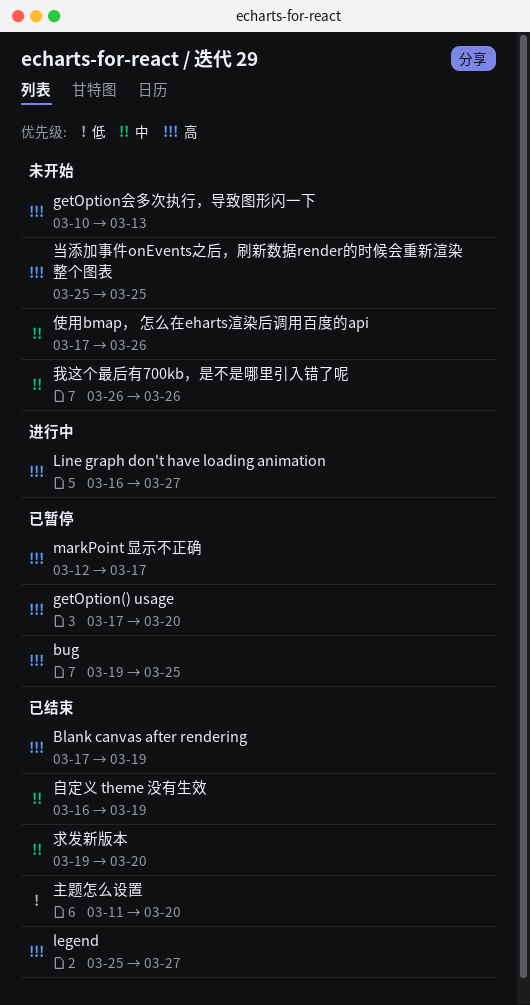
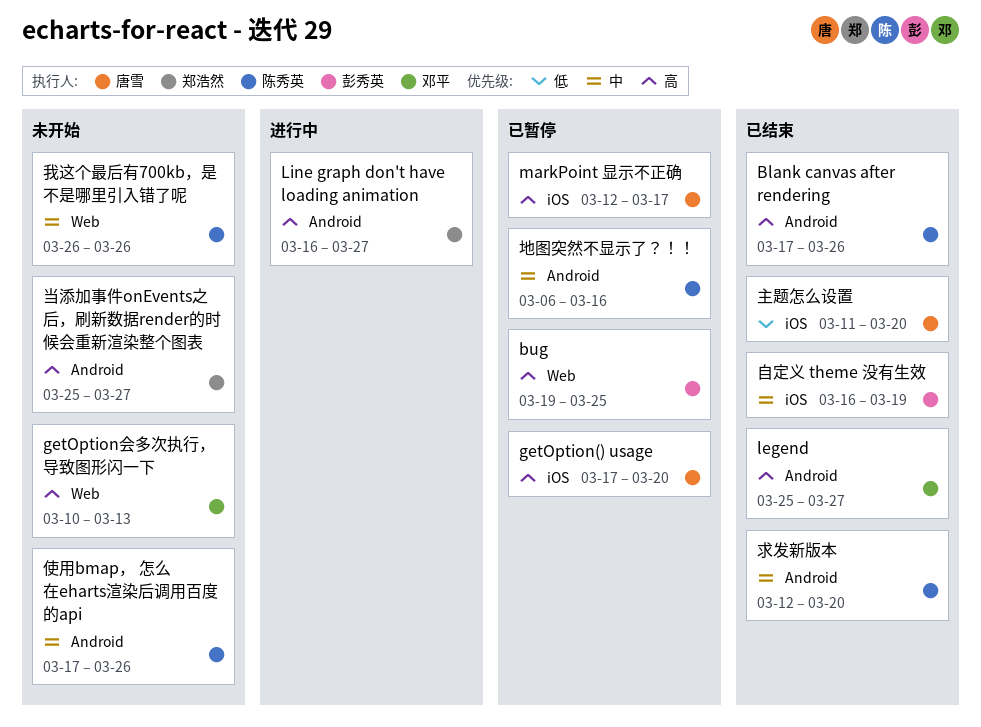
Blank canvas after rendering, due: Mar 19 -> Mar 26
地图突然不显示了？！！: none -> present
当添加事件onEvents之后，刷新数据render的时候会重新渲染整个图表, due: Mar 25 -> Mar 27
求发新版本, start: Mar 19 -> Mar 12

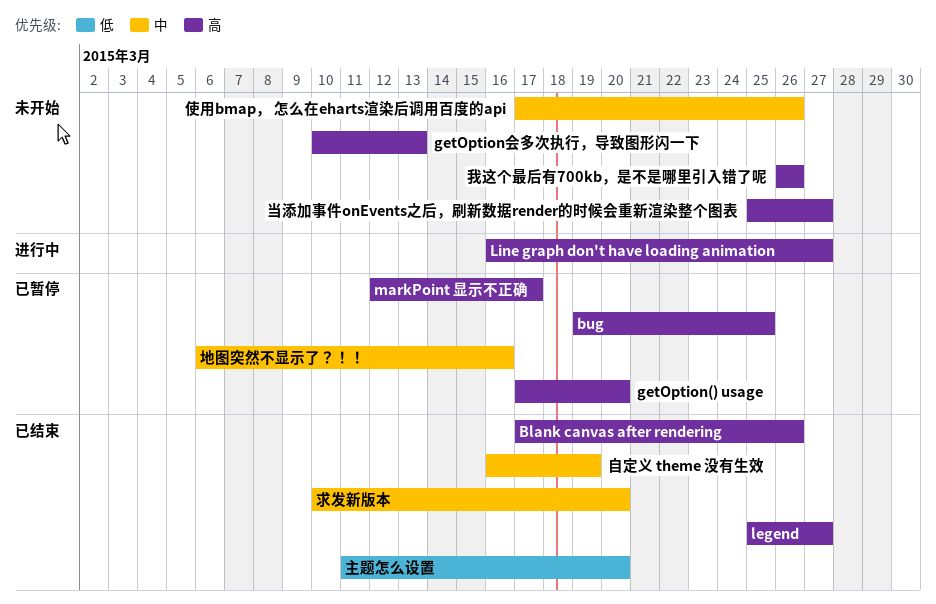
我这个最后有700kb，是不是哪里引入错了呢, priority: 中 -> 高
求发新版本, start: Mar 12 -> Mar 10

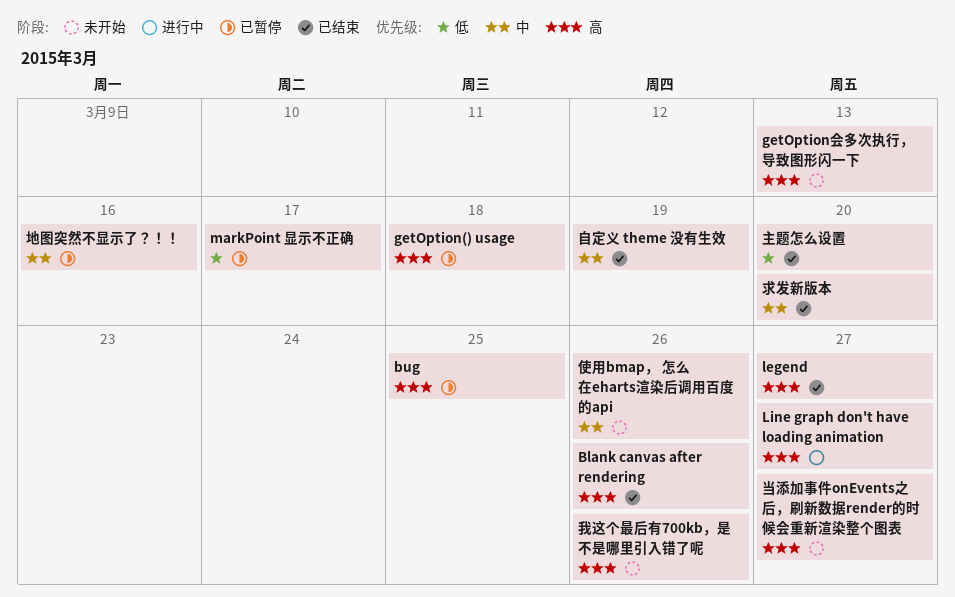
getOption() usage, due: Mar 20 -> Mar 18
markPoint 显示不正确, priority: 高 -> 低

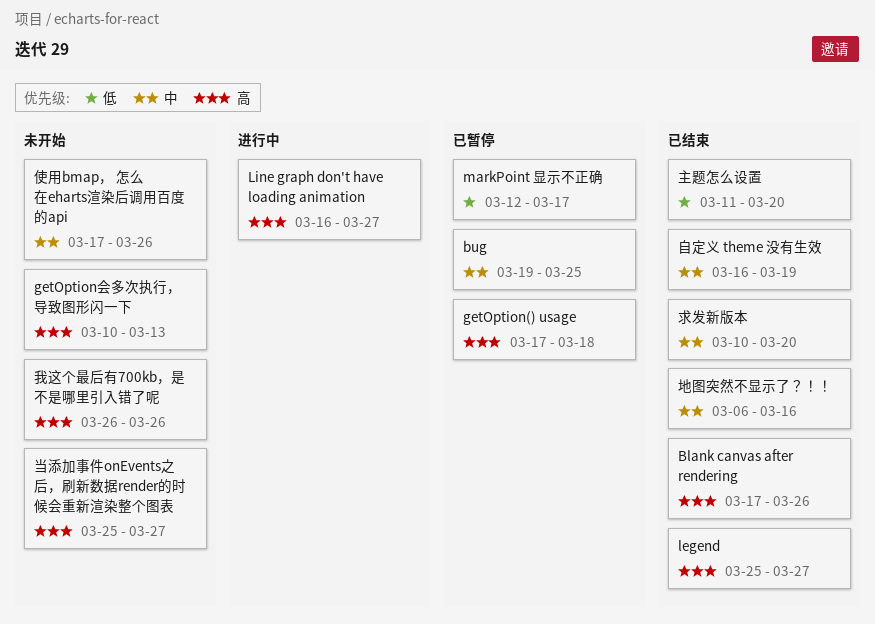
bug, priority: 高 -> 中
地图突然不显示了？！！, status: 已暂停 -> 已结束

